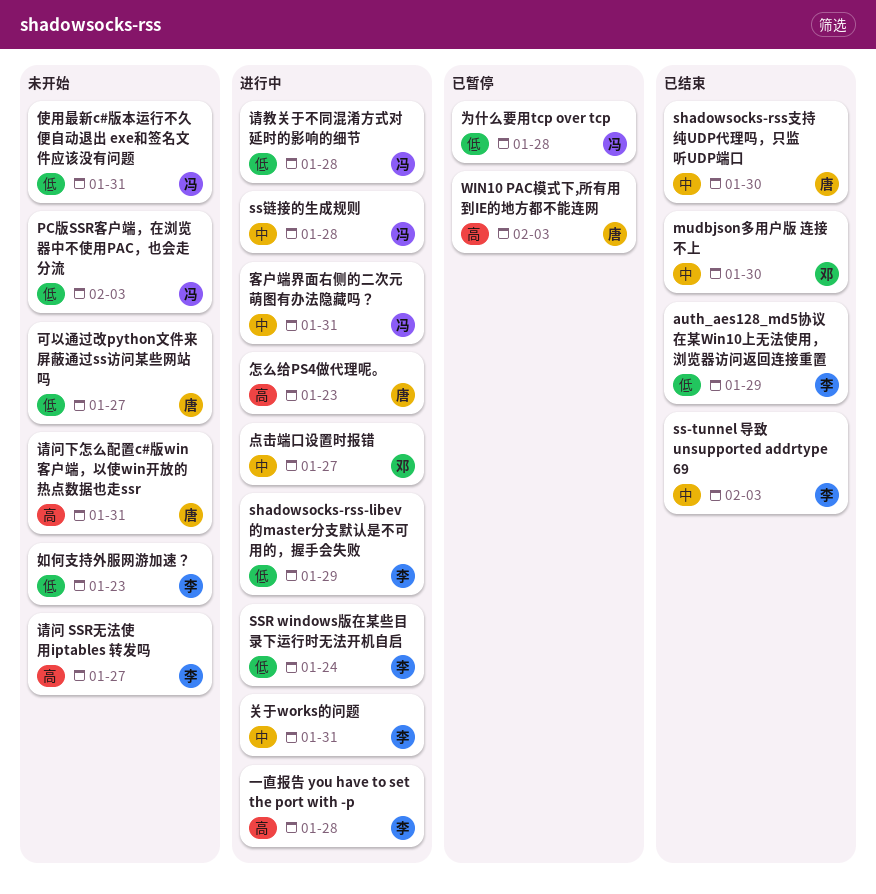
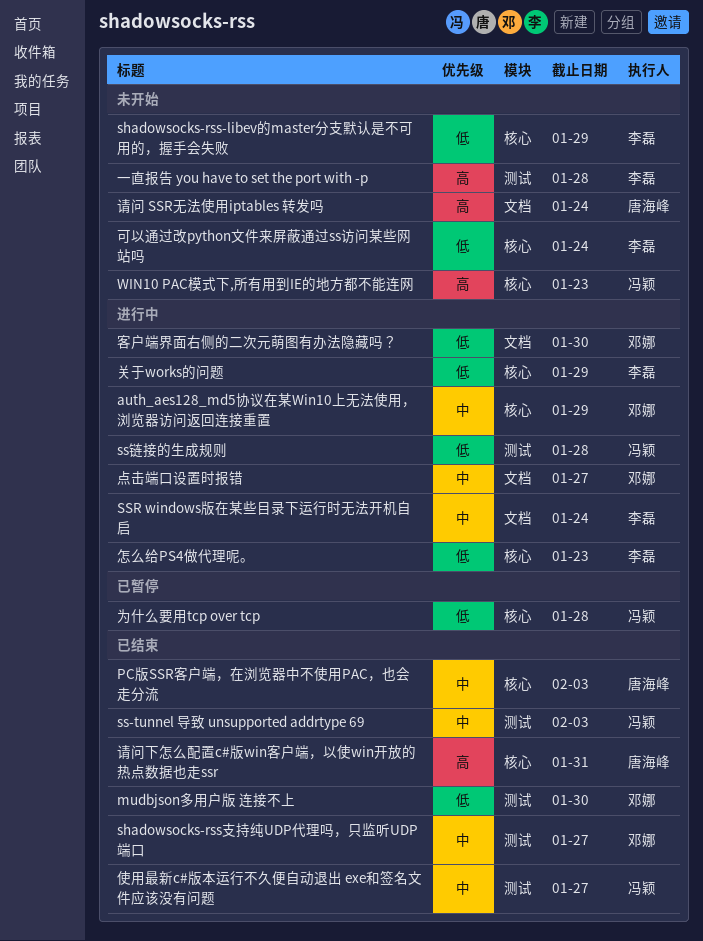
auth_aes128_md5协议在某Win10上无法使用，浏览器访问返回连接重置, status: 已结束 -> 进行中
auth_aes128_md5协议在某Win10上无法使用，浏览器访问返回连接重置, owner: 李磊 -> 邓娜
auth_aes128_md5协议在某Win10上无法使用，浏览器访问返回连接重置, priority: 低 -> 中
mudbjson多用户版 连接不上, priority: 中 -> 低
PC版SSR客户端，在浏览器中不使用PAC，也会走分流, status: 未开始 -> 已结束
PC版SSR客户端，在浏览器中不使用PAC，也会走分流, owner: 冯颖 -> 唐海峰
PC版SSR客户端，在浏览器中不使用PAC，也会走分流, priority: 低 -> 中
shadowsocks-rss-libev的master分支默认是不可用的，握手会失败, status: 进行中 -> 未开始
shadowsocks-rss支持纯UDP代理吗，只监听UDP端口, owner: 唐海峰 -> 邓娜
shadowsocks-rss支持纯UDP代理吗，只监听UDP端口, due: Jan 30 -> Jan 27
ss-tunnel 导致 unsupported addrtype 69, owner: 李磊 -> 冯颖
SSR windows版在某些目录下运行时无法开机自启, priority: 低 -> 中
ss链接的生成规则, priority: 中 -> 低
WIN10 PAC模式下,所有用到IE的地方都不能连网, status: 已暂停 -> 未开始
WIN10 PAC模式下,所有用到IE的地方都不能连网, owner: 唐海峰 -> 冯颖
WIN10 PAC模式下,所有用到IE的地方都不能连网, due: Feb 3 -> Jan 23
一直报告 you have to set the port with -p, status: 进行中 -> 未开始
使用最新c#版本运行不久便自动退出 exe和签名文件应该没有问题, status: 未开始 -> 已结束
使用最新c#版本运行不久便自动退出 exe和签名文件应该没有问题, priority: 低 -> 中
使用最新c#版本运行不久便自动退出 exe和签名文件应该没有问题, due: Jan 31 -> Jan 27
关于works的问题, priority: 中 -> 低
关于works的问题, due: Jan 31 -> Jan 29
可以通过改python文件来屏蔽通过ss访问某些网站吗, owner: 唐海峰 -> 李磊
可以通过改python文件来屏蔽通过ss访问某些网站吗, due: Jan 27 -> Jan 24
如何支持外服网游加速？: present -> none
客户端界面右侧的二次元萌图有办法隐藏吗？, owner: 冯颖 -> 邓娜
客户端界面右侧的二次元萌图有办法隐藏吗？, priority: 中 -> 低
客户端界面右侧的二次元萌图有办法隐藏吗？, due: Jan 31 -> Jan 30
怎么给PS4做代理呢。, owner: 唐海峰 -> 李磊
怎么给PS4做代理呢。, priority: 高 -> 低
请教关于不同混淆方式对延时的影响的细节: present -> none
请问 SSR无法使用iptables 转发吗, owner: 李磊 -> 唐海峰
请问 SSR无法使用iptables 转发吗, due: Jan 27 -> Jan 24
请问下怎么配置c#版win客户端，以使win开放的热点数据也走ssr, status: 未开始 -> 已结束

